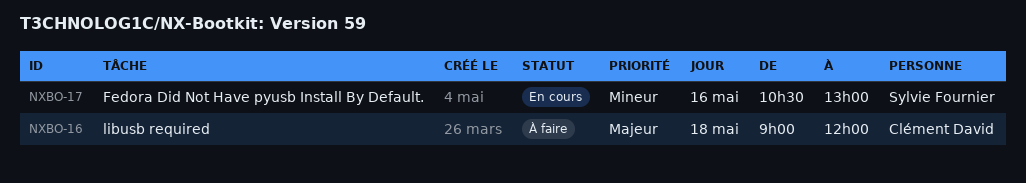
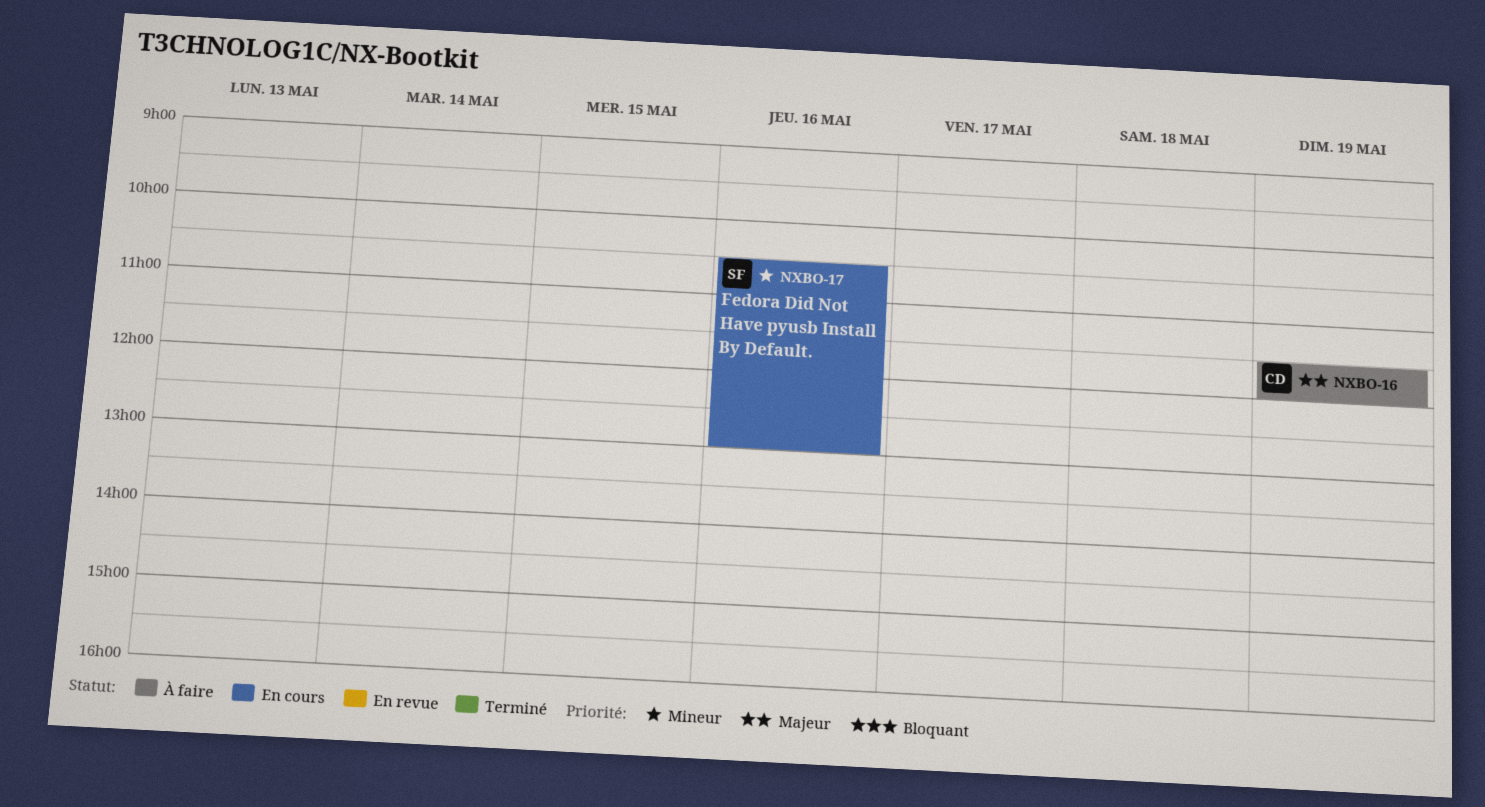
NXBO-16, day: May 18 -> May 19
NXBO-16, begins: 09:00 -> 11:30

